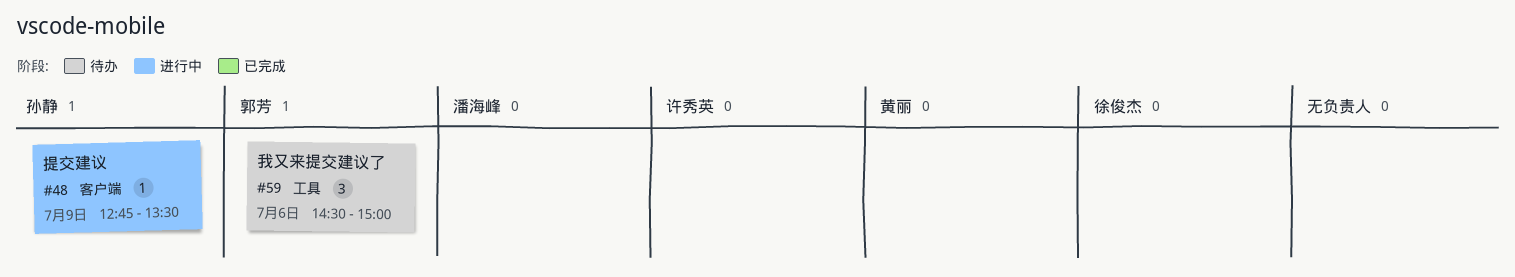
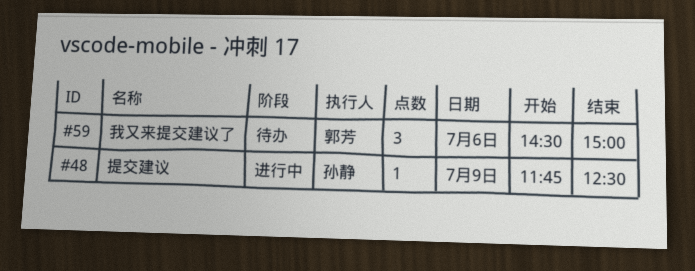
#48, begins: 12:45 -> 11:45
#48, ends: 13:30 -> 12:30

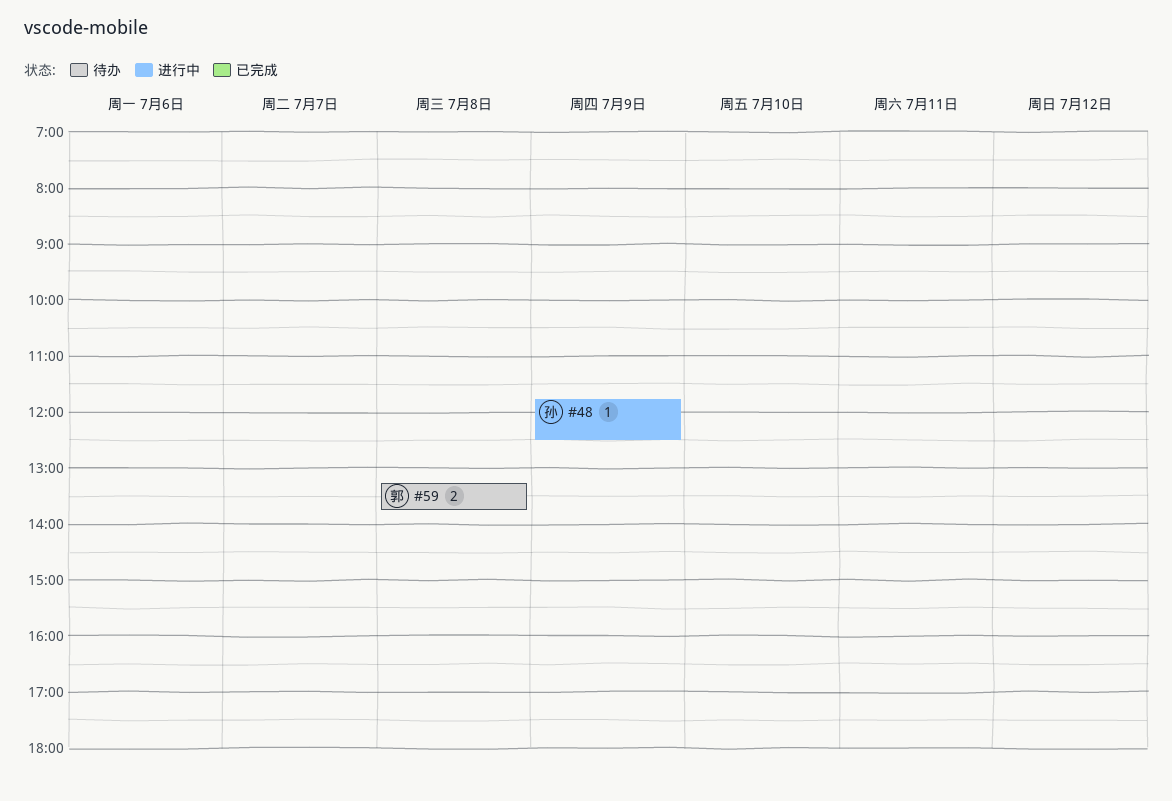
#59, estimate: 3 -> 2
#59, day: Jul 6 -> Jul 8
#59, begins: 14:30 -> 13:15
#59, ends: 15:00 -> 13:45

